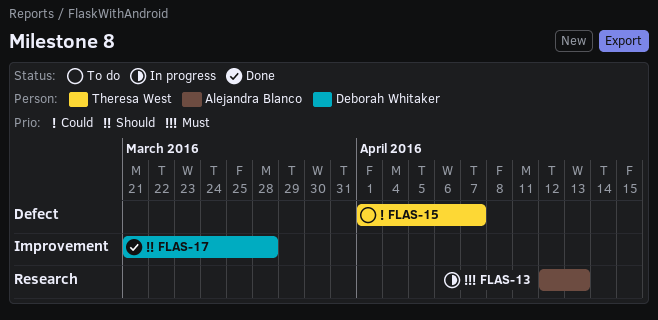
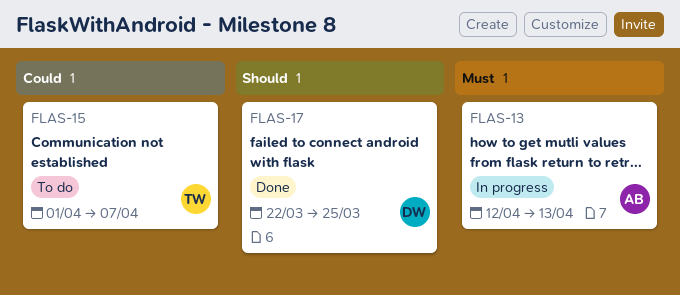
FLAS-17, start: Mar 21 -> Mar 22
FLAS-17, due: Mar 28 -> Mar 25

